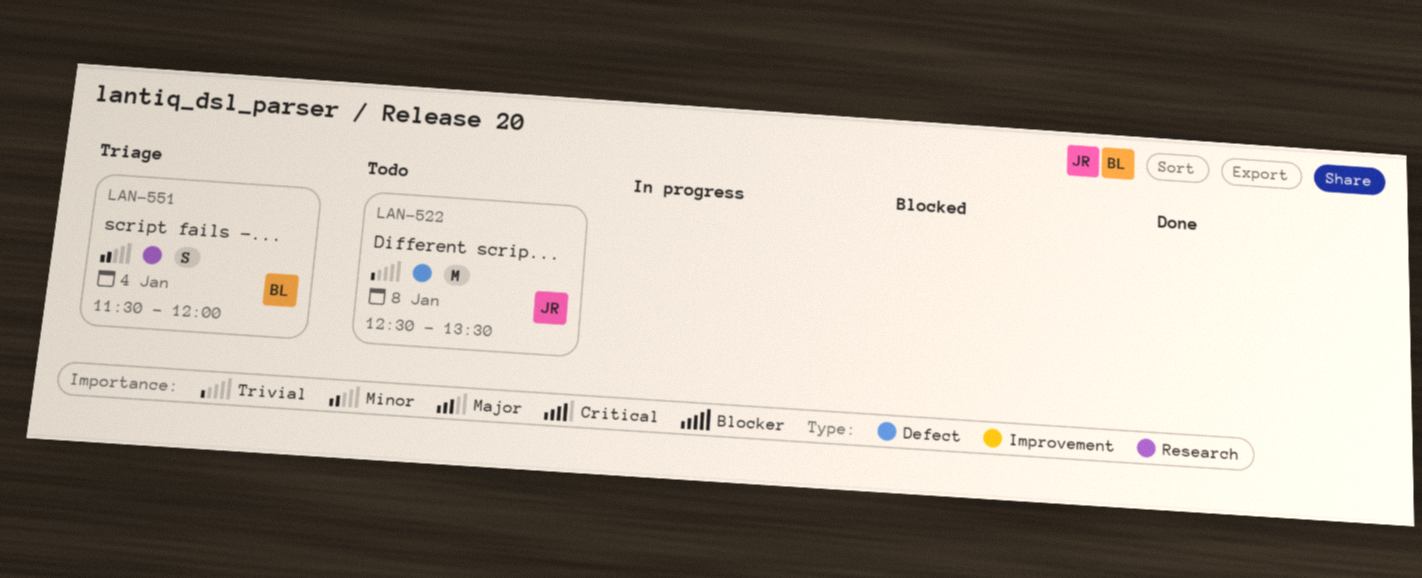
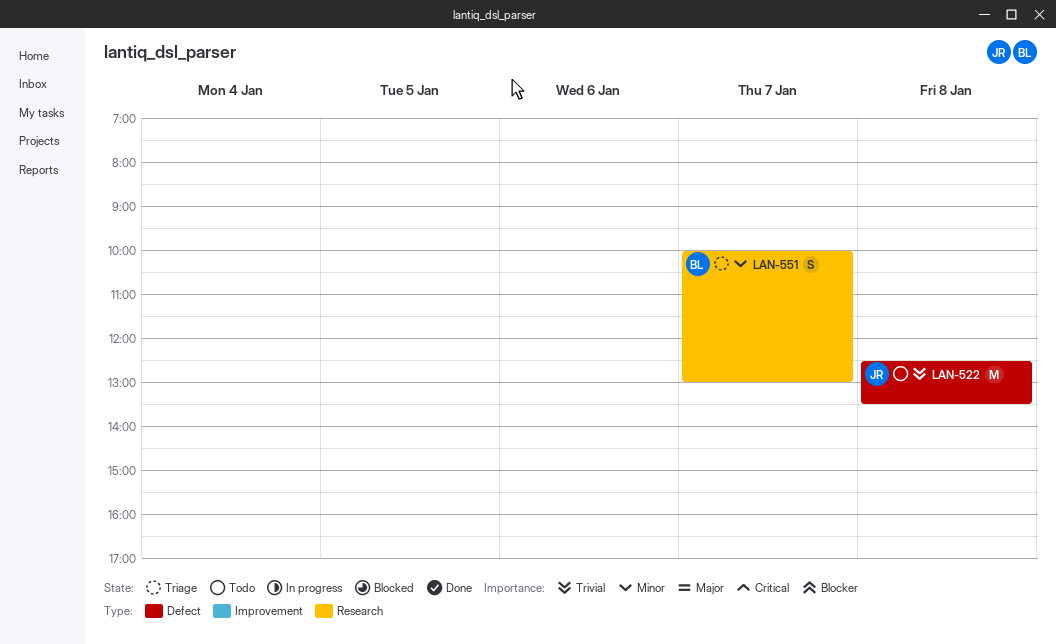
LAN-551, day: Jan 4 -> Jan 7
LAN-551, begins: 11:30 -> 10:00
LAN-551, ends: 12:00 -> 13:00

